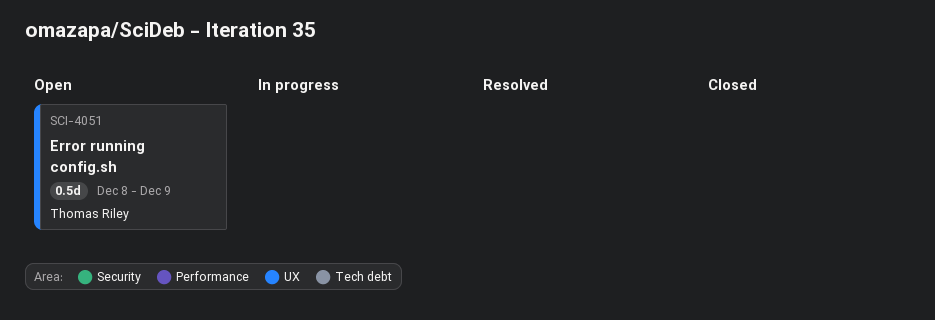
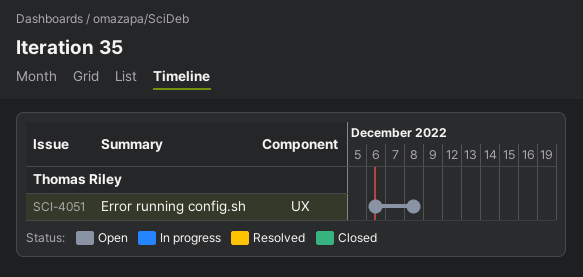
SCI-4051, start: Dec 8 -> Dec 6
SCI-4051, due: Dec 9 -> Dec 8

